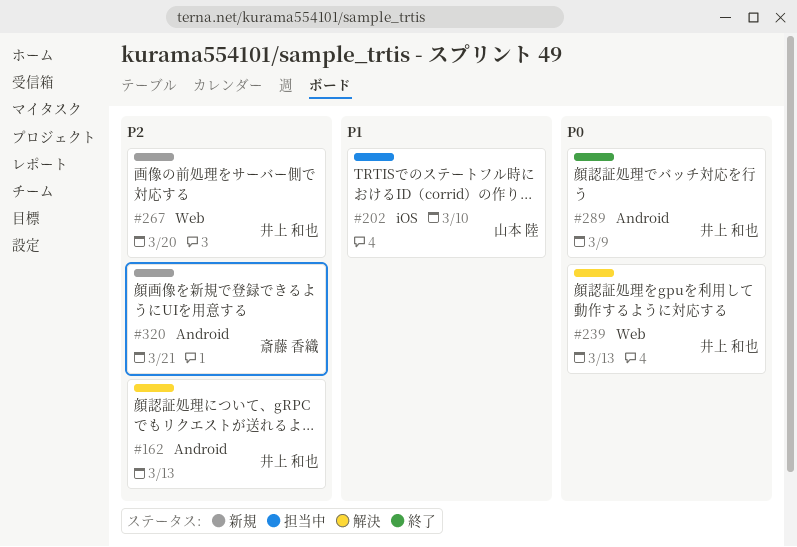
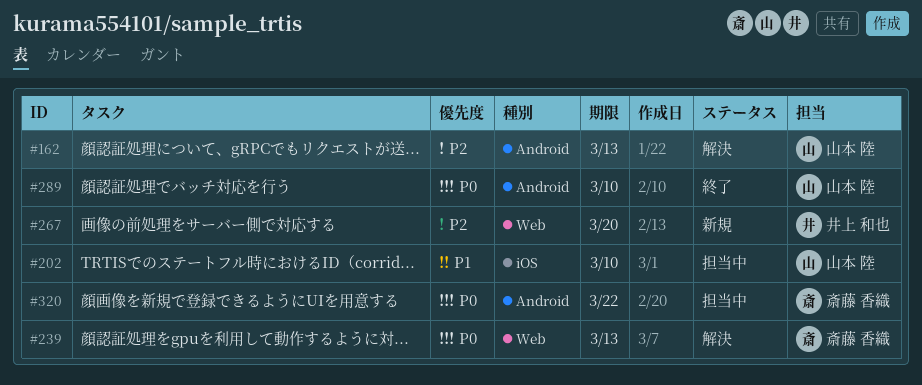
#162, owner: 井上 和也 -> 山本 陸
#239, owner: 井上 和也 -> 斎藤 香織
#289, owner: 井上 和也 -> 山本 陸
#289, due: Mar 9 -> Mar 10
#320, status: 新規 -> 担当中
#320, priority: P2 -> P0
#320, due: Mar 21 -> Mar 22

